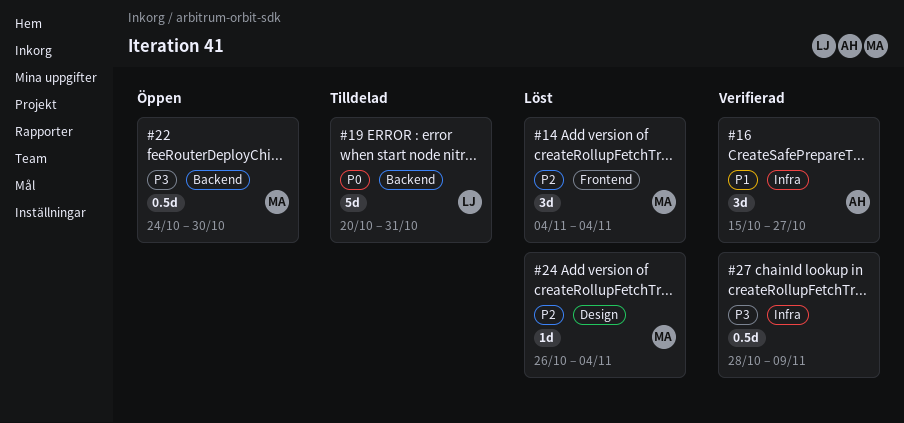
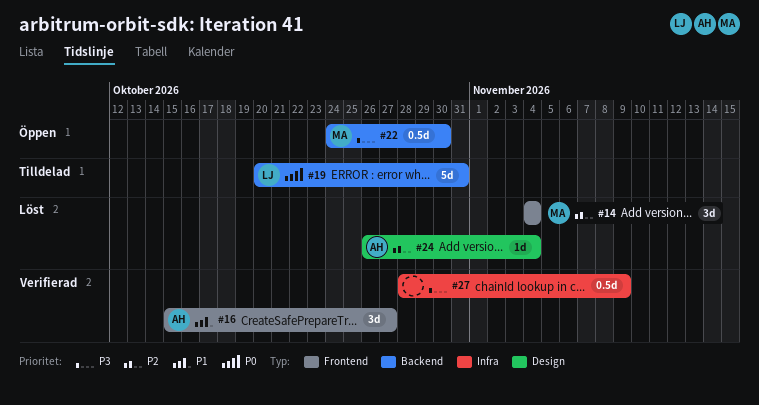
#16, label: Infra -> Frontend
#24, owner: MA -> AH

